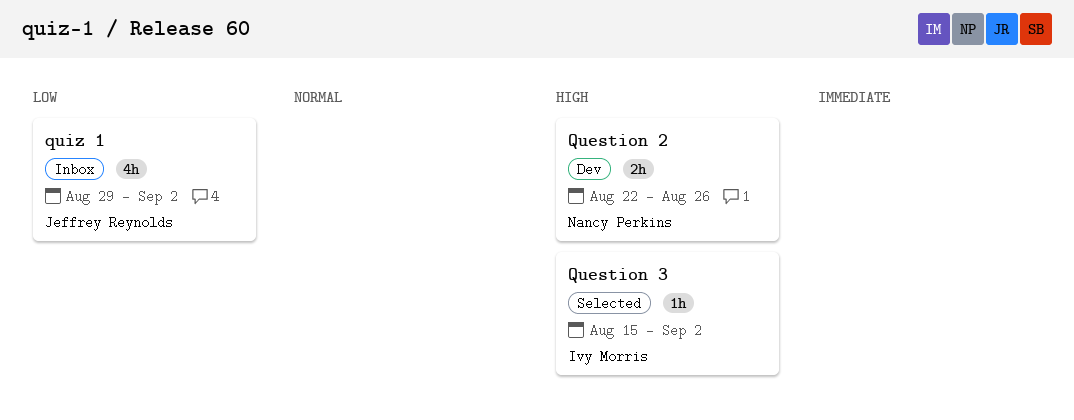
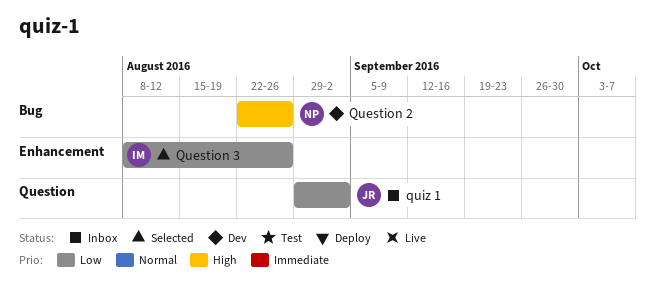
Question 3, priority: High -> Low
Question 3, start: Aug 15 -> Aug 8
Question 3, due: Sep 2 -> Aug 26

